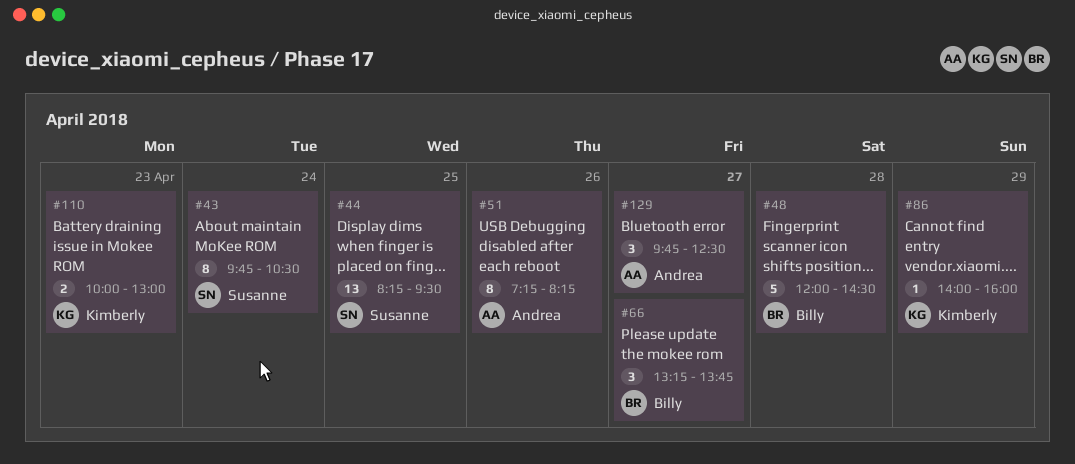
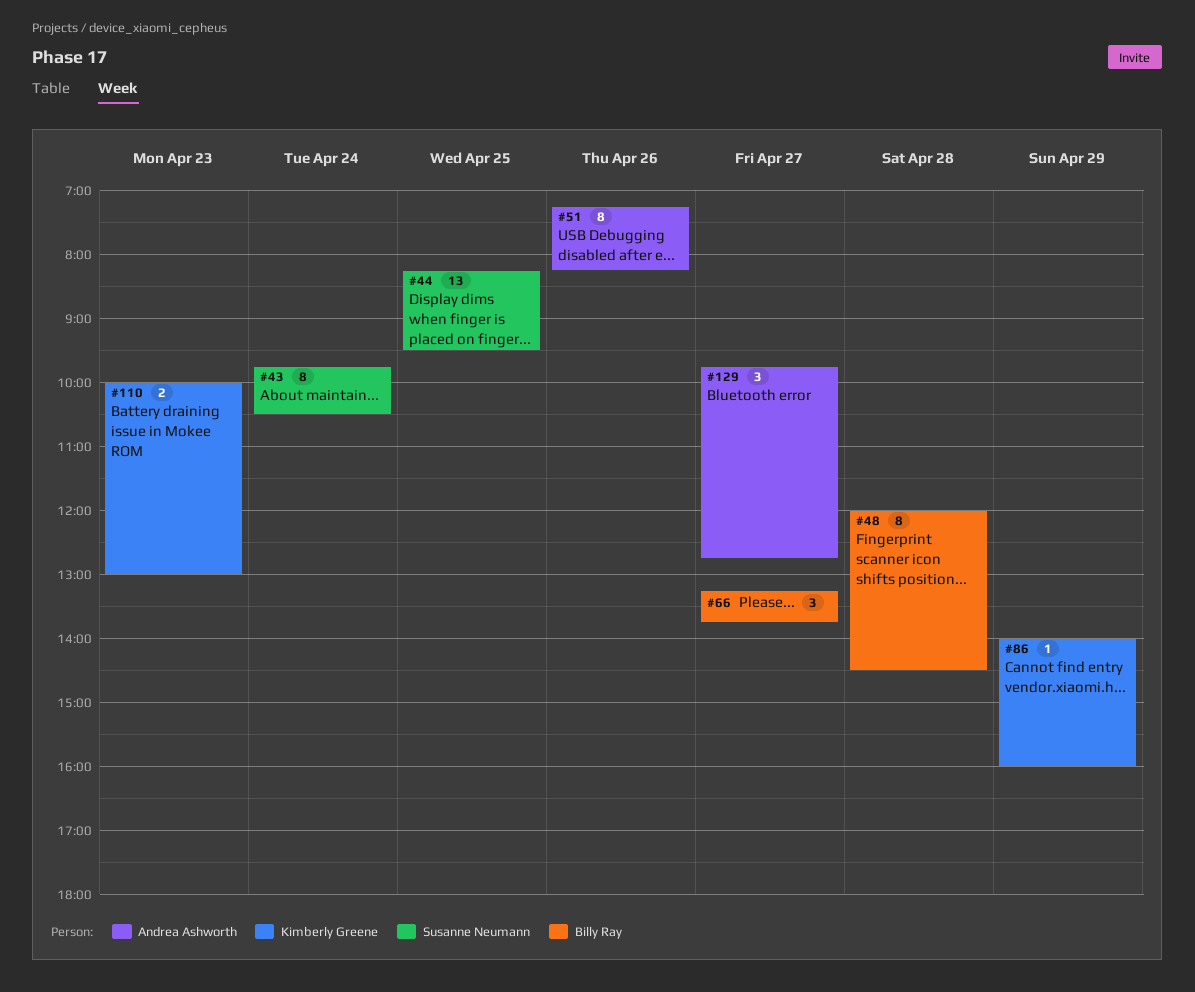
#48, estimate: 5 -> 8
#129, ends: 12:30 -> 12:45

